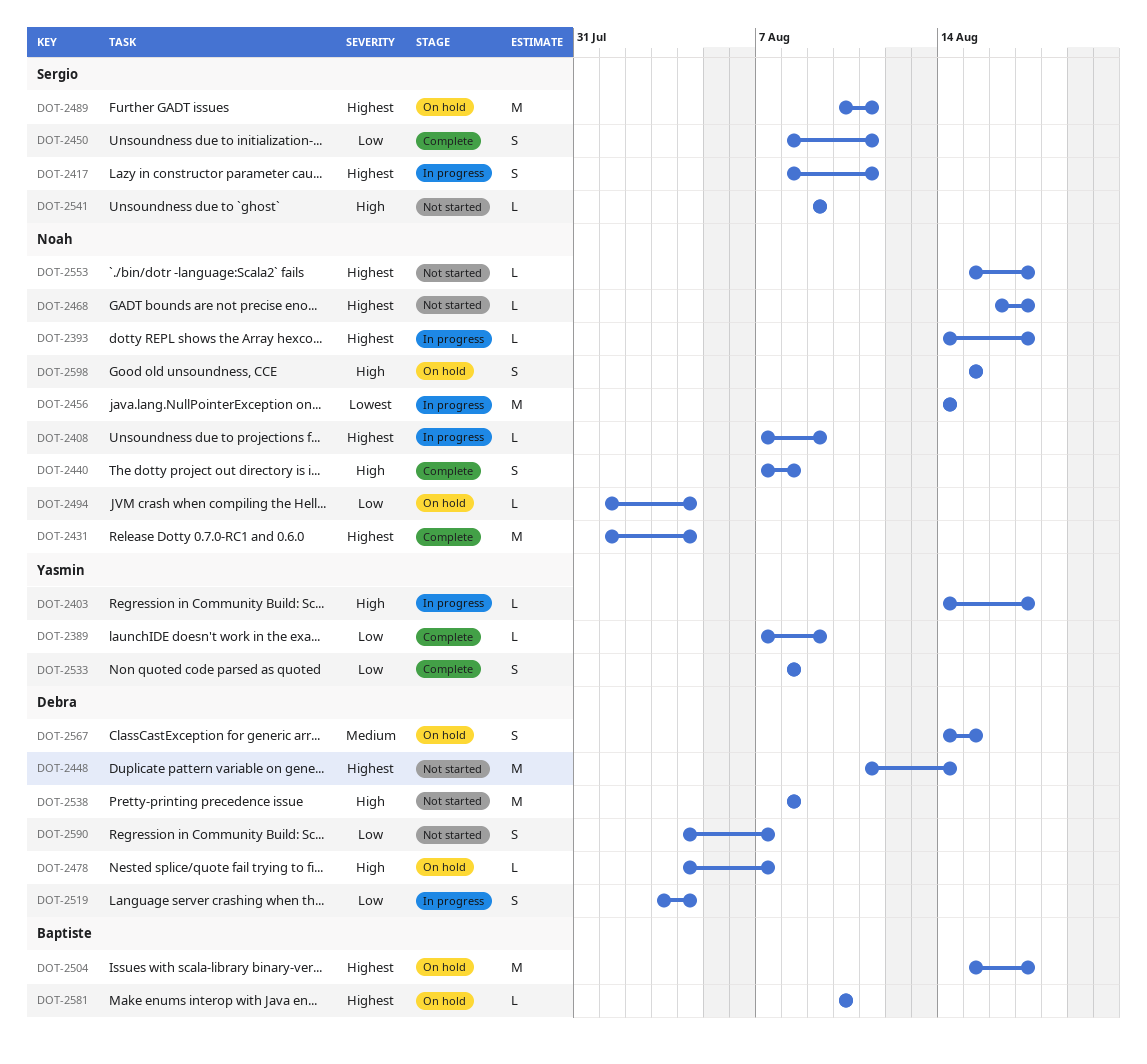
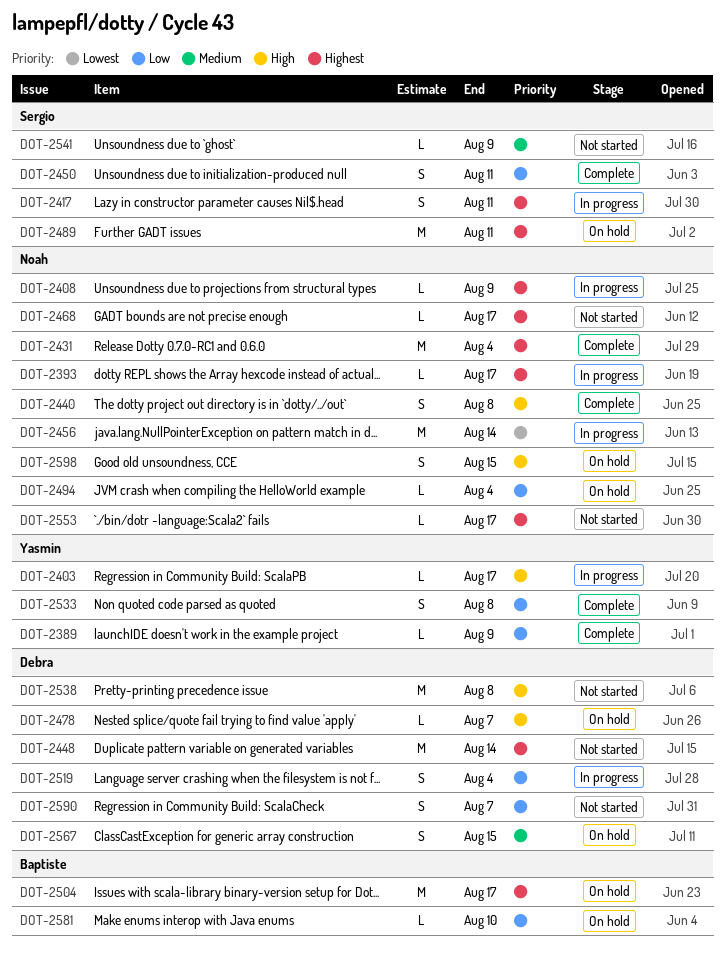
DOT-2541, priority: High -> Medium
DOT-2581, priority: Highest -> Low

